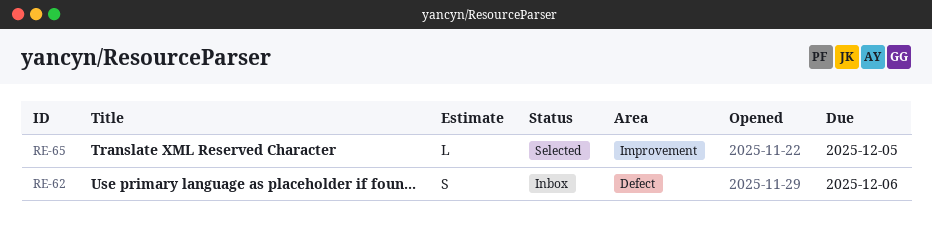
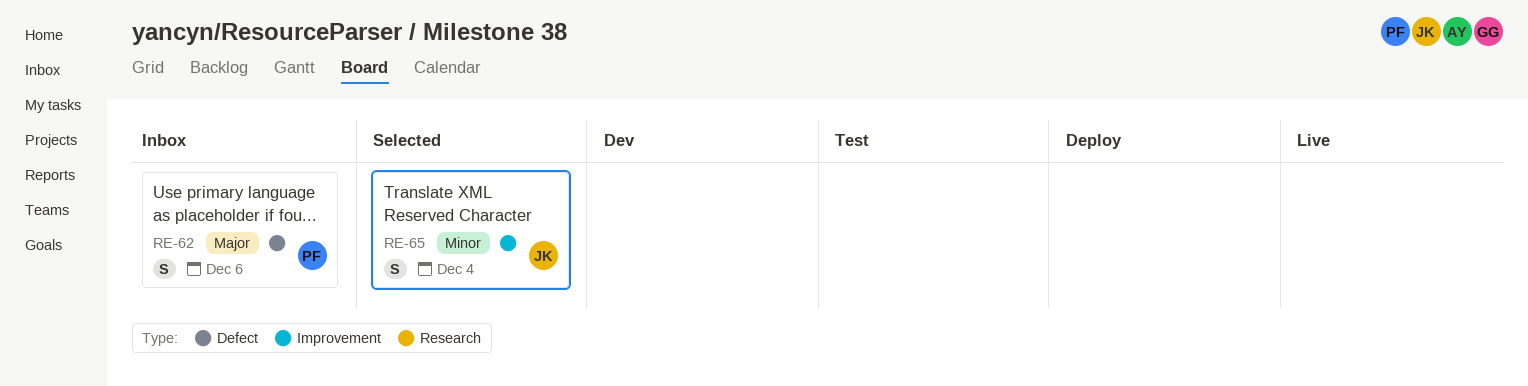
RE-65, estimate: L -> S
RE-65, due: Dec 5 -> Dec 4

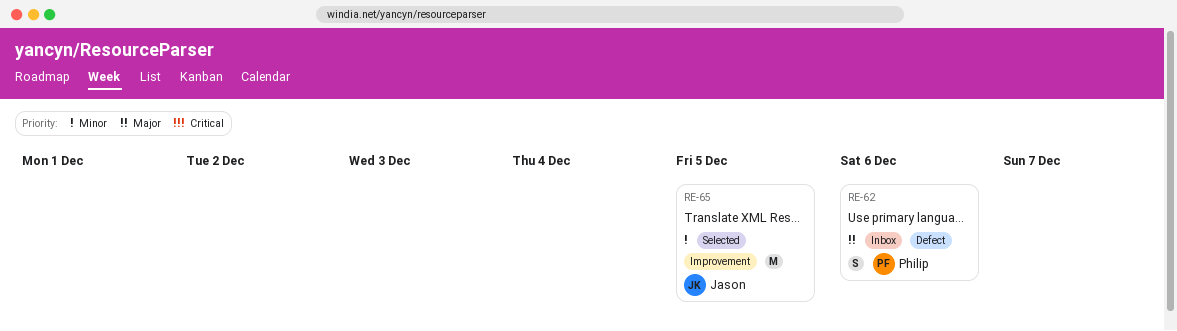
RE-65, estimate: S -> M
RE-65, due: Dec 4 -> Dec 5

